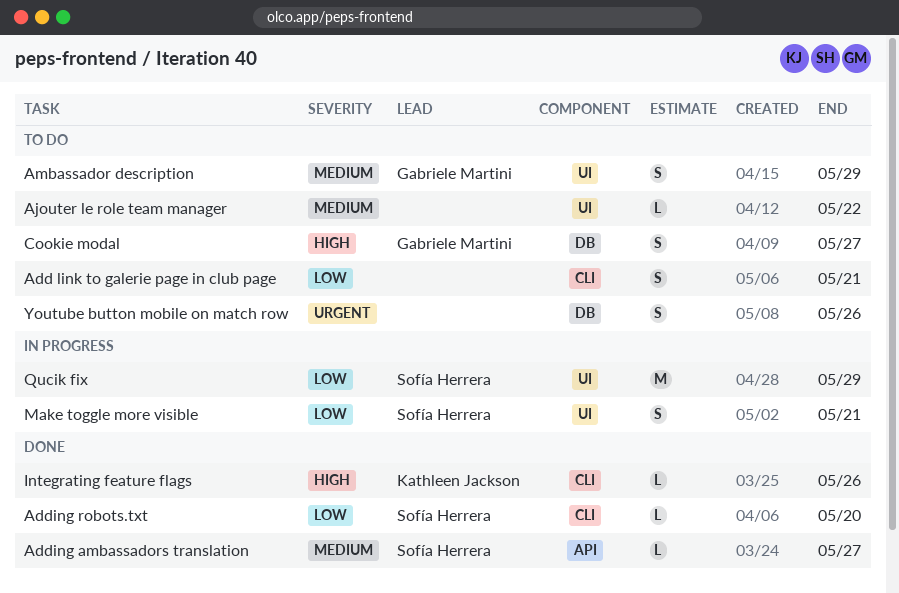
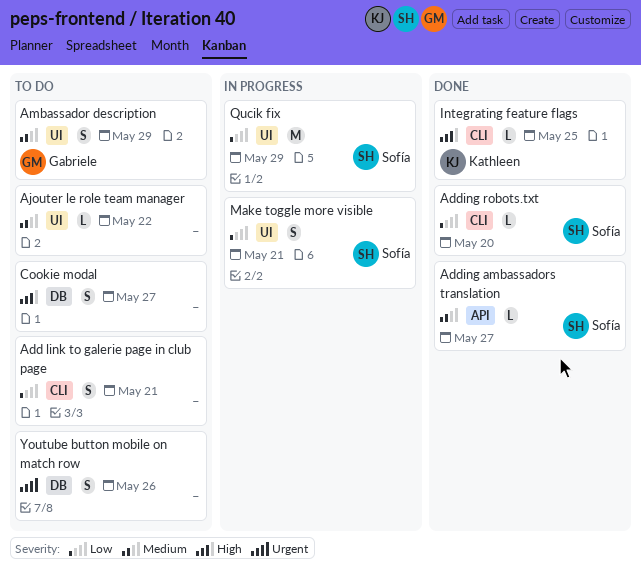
Cookie modal, owner: Gabriele Martini -> none
Integrating feature flags, due: May 26 -> May 25

